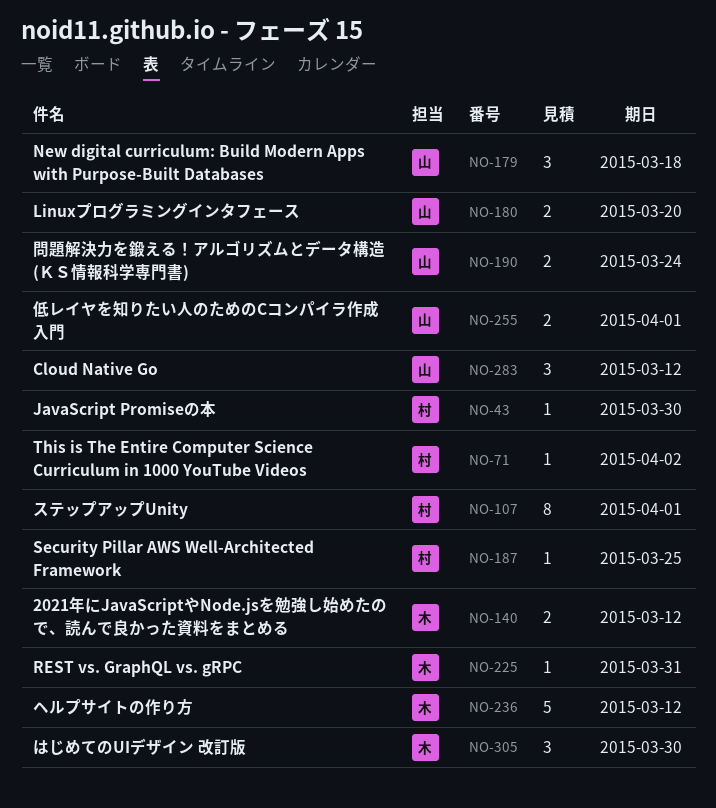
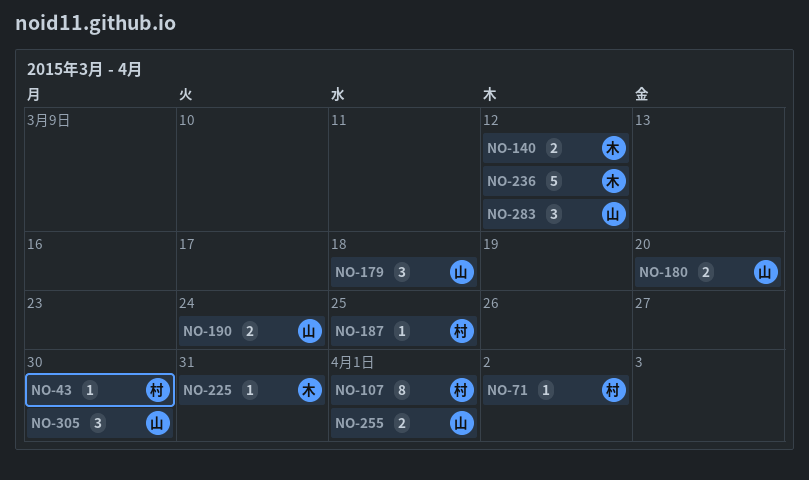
NO-305, owner: 木 -> 山

